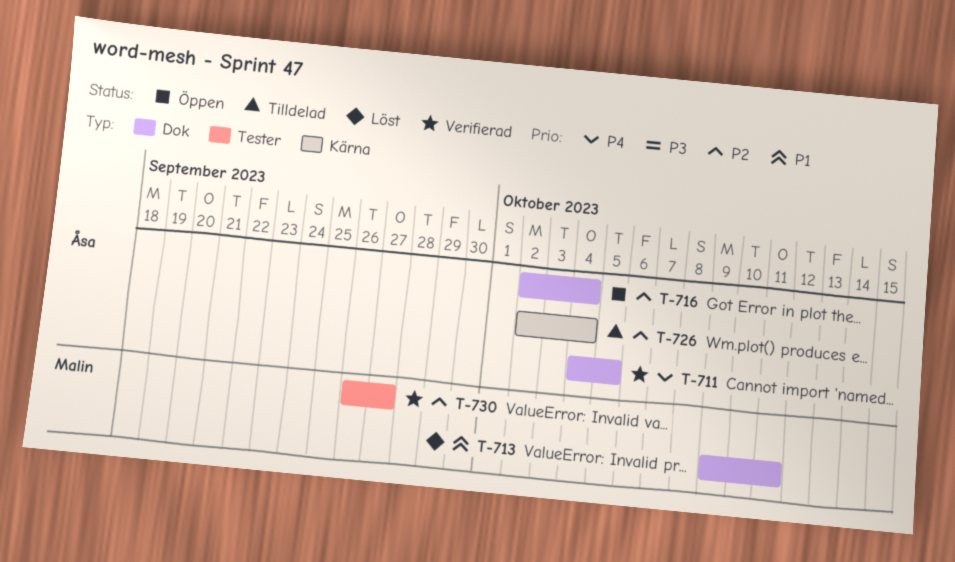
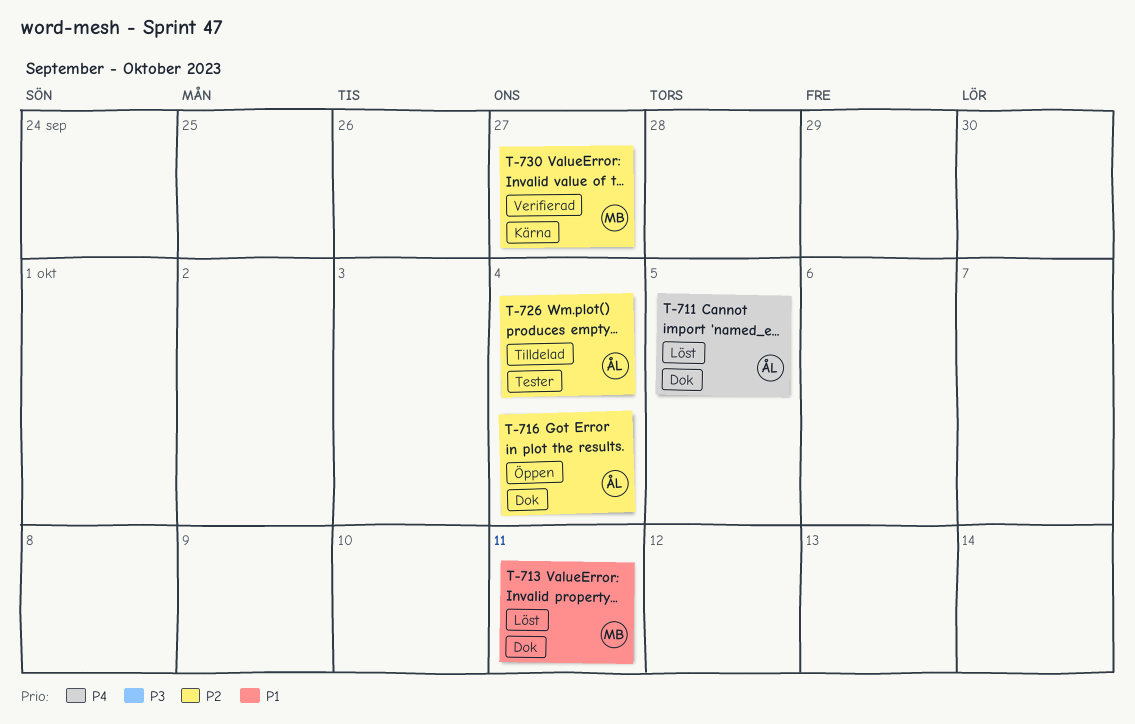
T-711, status: Verifierad -> Löst
T-726, label: Kärna -> Tester
T-730, label: Tester -> Kärna

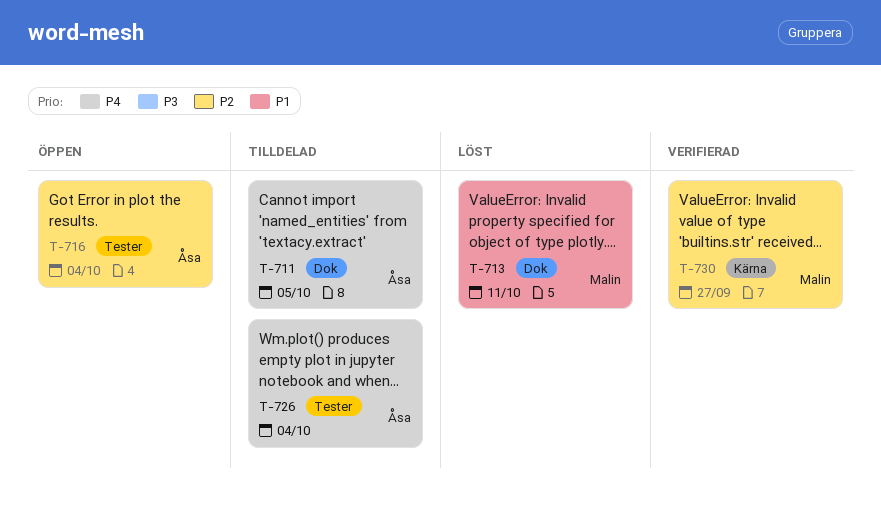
T-711, status: Löst -> Tilldelad
T-716, label: Dok -> Tester
T-726, priority: P2 -> P4

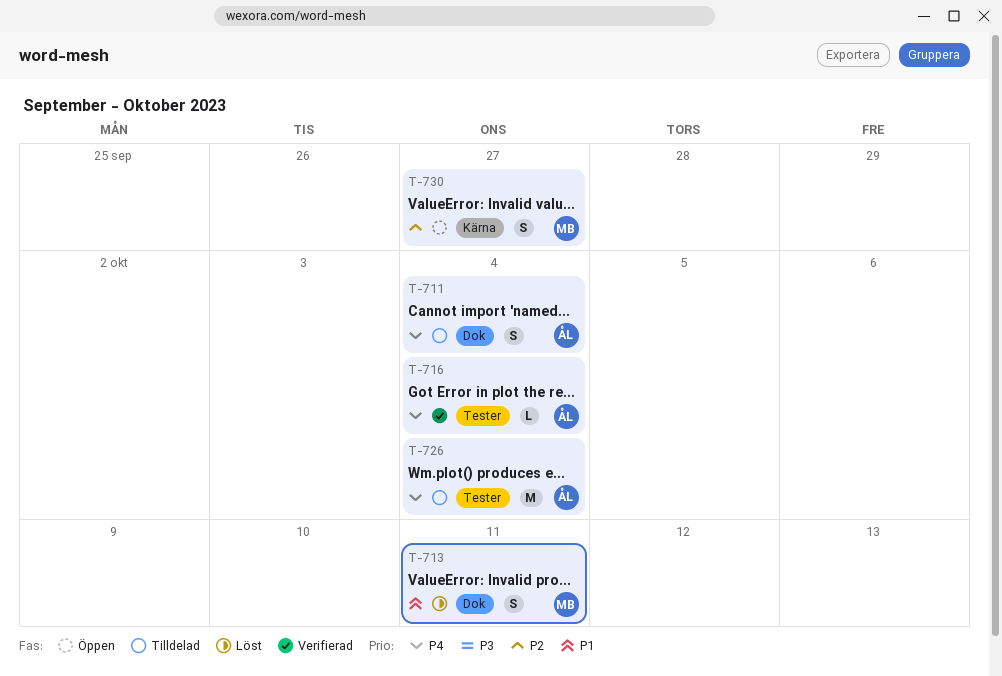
T-711, due: Oct 5 -> Oct 4
T-716, status: Öppen -> Verifierad
T-716, priority: P2 -> P4
T-730, status: Verifierad -> Öppen

